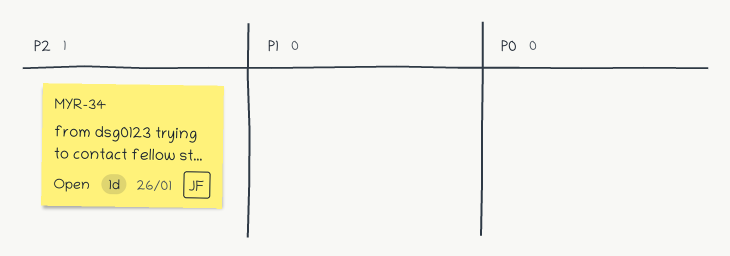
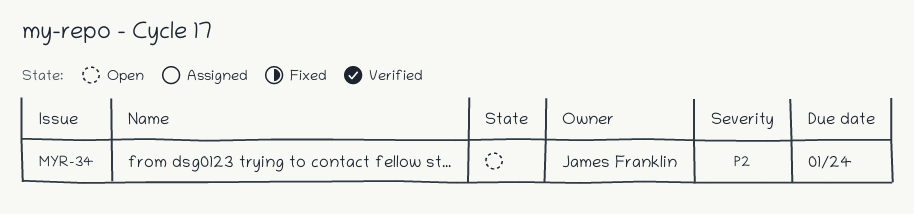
MYR-34, due: Jan 26 -> Jan 24

